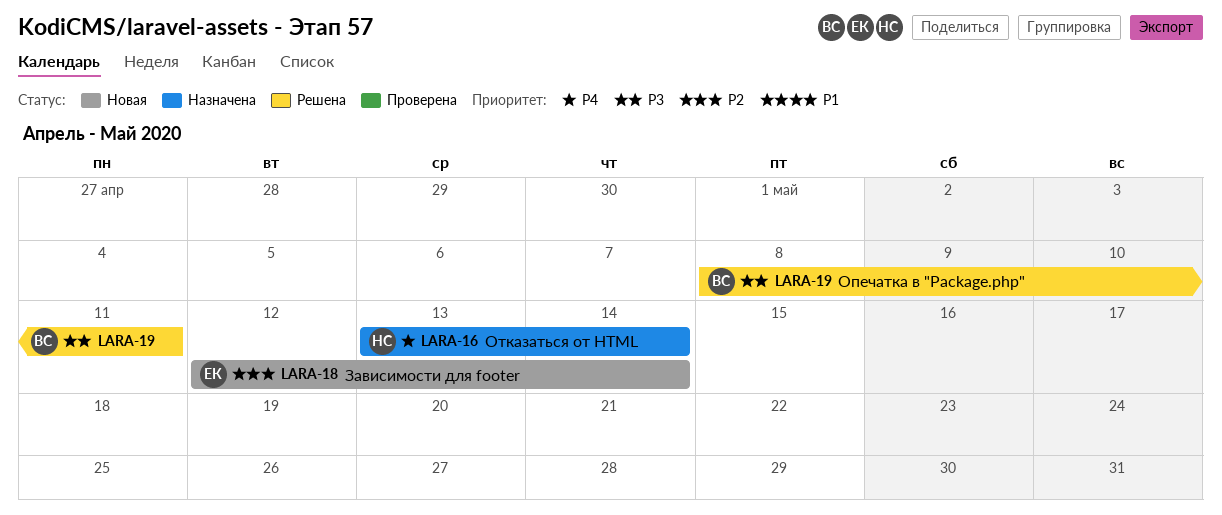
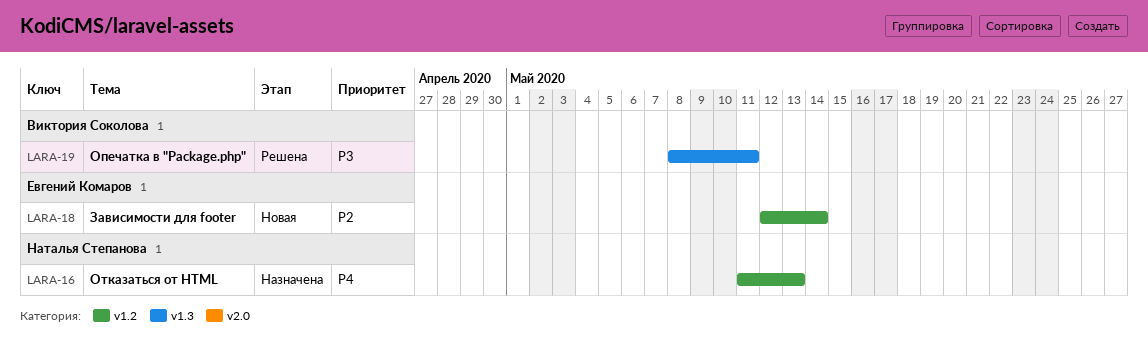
LARA-16, start: May 13 -> May 11
LARA-16, due: May 14 -> May 13

